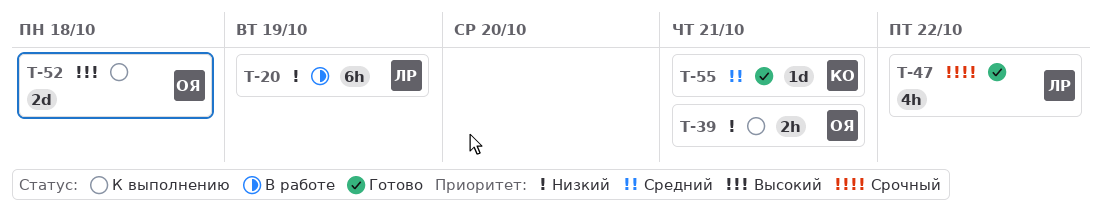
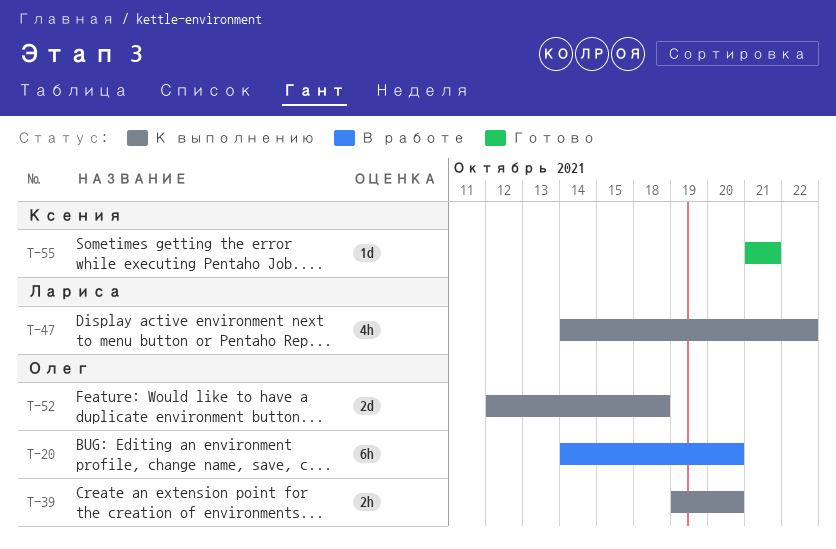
T-20, owner: Лариса -> Олег
T-20, due: Oct 19 -> Oct 20
T-39, due: Oct 21 -> Oct 20
T-47, status: Готово -> К выполнению

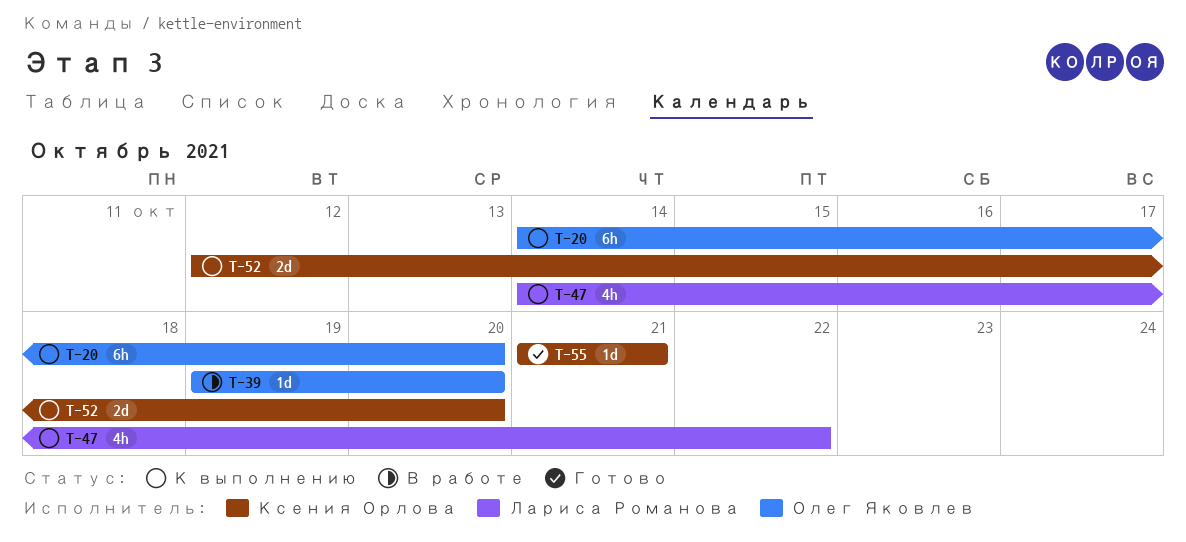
T-20, status: В работе -> К выполнению
T-39, status: К выполнению -> В работе
T-39, estimate: 2h -> 1d
T-52, owner: Олег Яковлев -> Ксения Орлова
T-52, due: Oct 18 -> Oct 20

